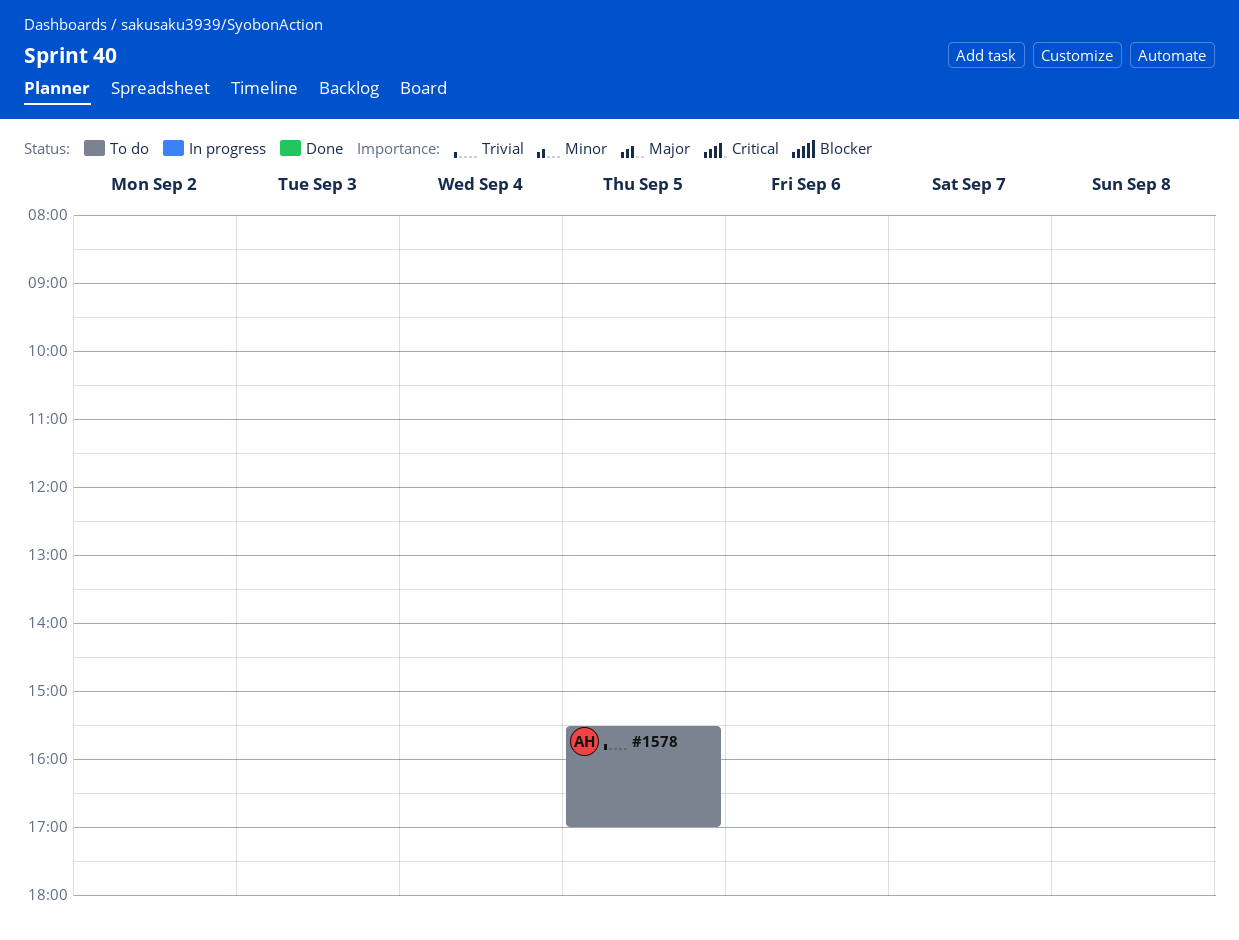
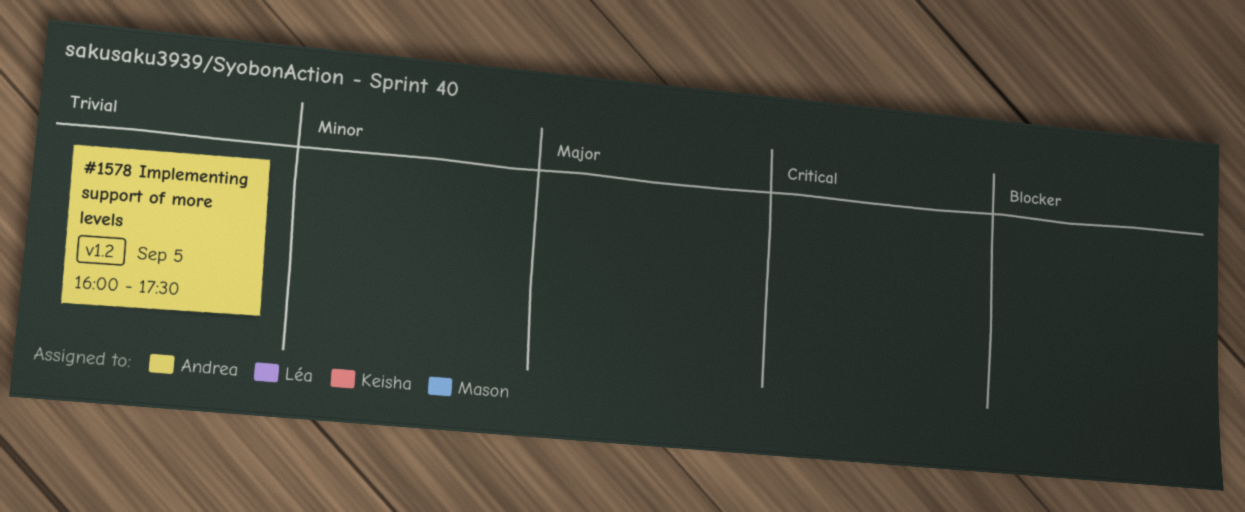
#1578, begins: 15:30 -> 16:00
#1578, ends: 17:00 -> 17:30

